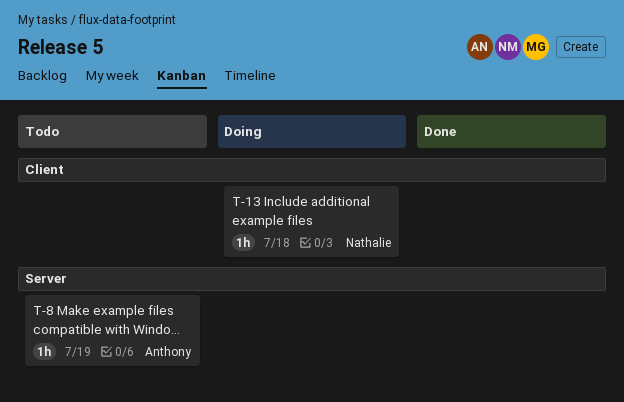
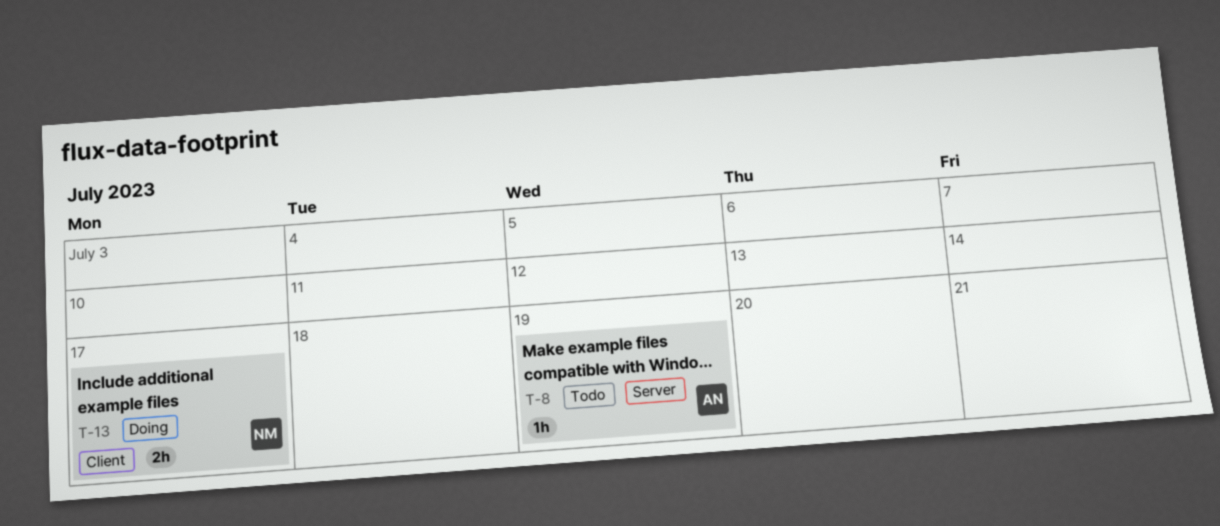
T-13, estimate: 1h -> 2h
T-13, due: Jul 18 -> Jul 17

